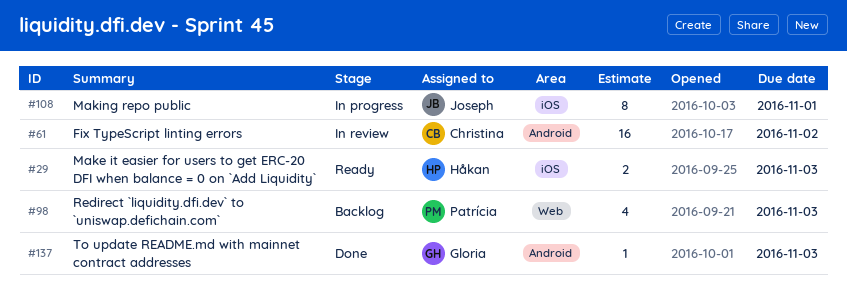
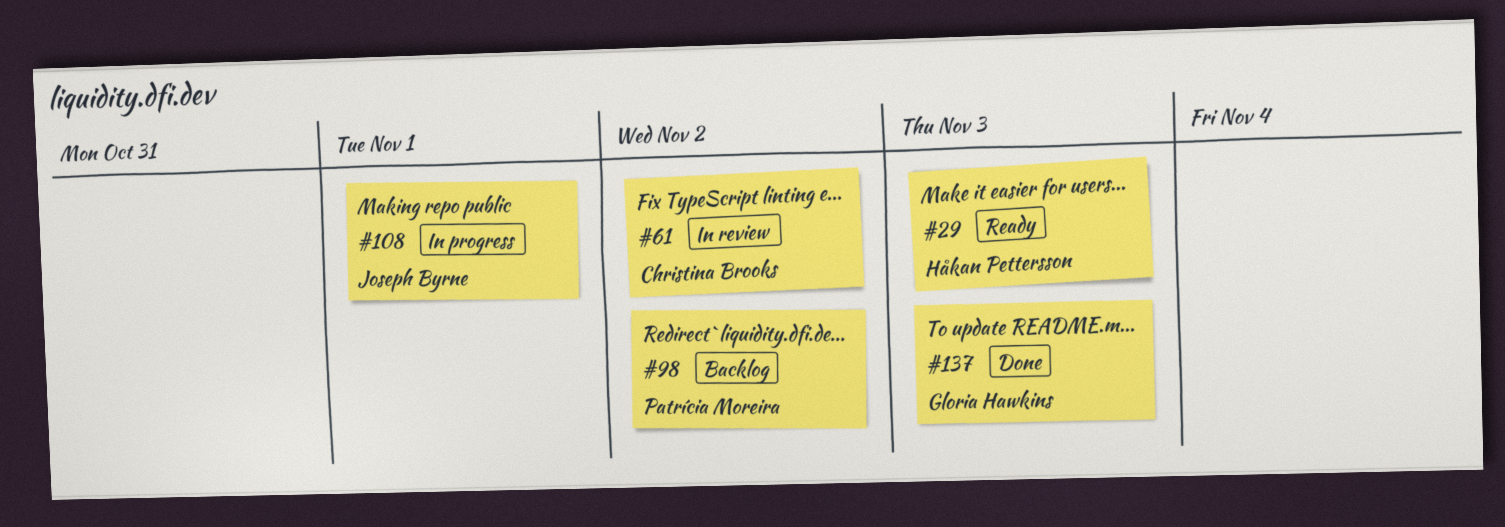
#98, due: Nov 3 -> Nov 2

